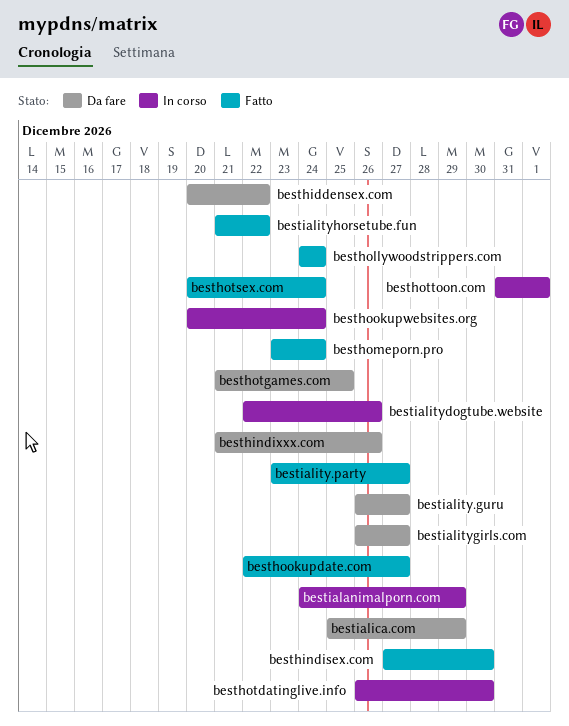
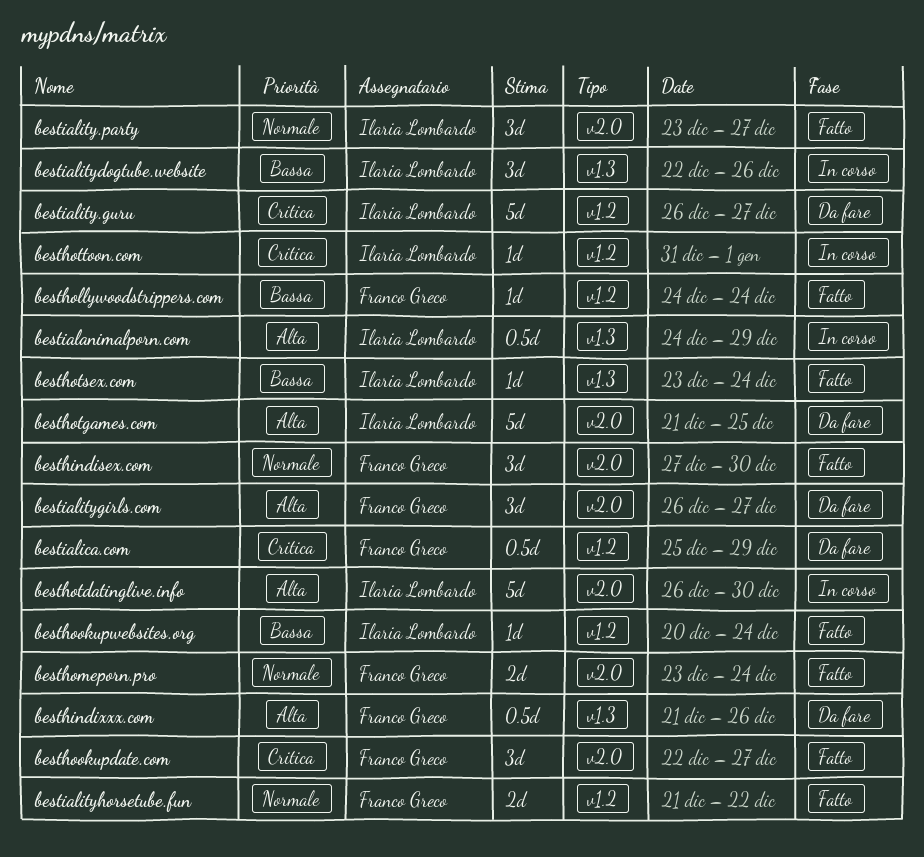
besthiddensex.com: present -> none
besthookupwebsites.org, status: In corso -> Fatto
besthotsex.com, start: Dec 20 -> Dec 23

